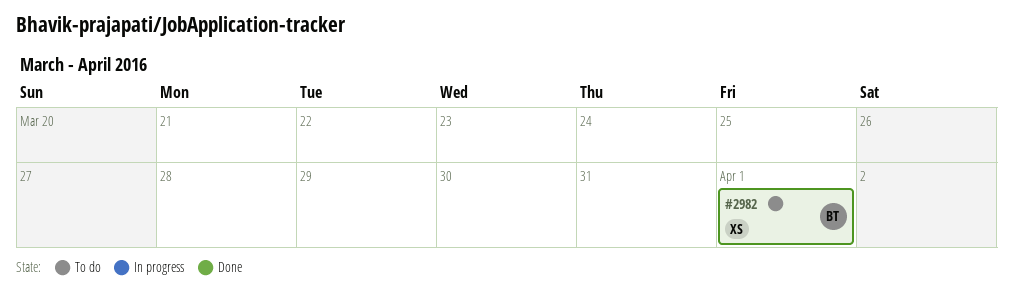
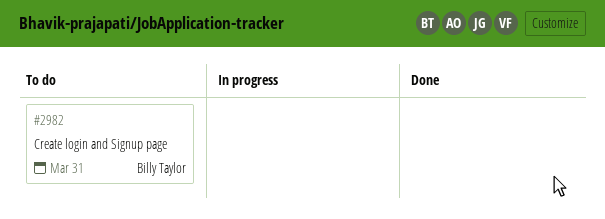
#2982, due: Apr 1 -> Mar 31

